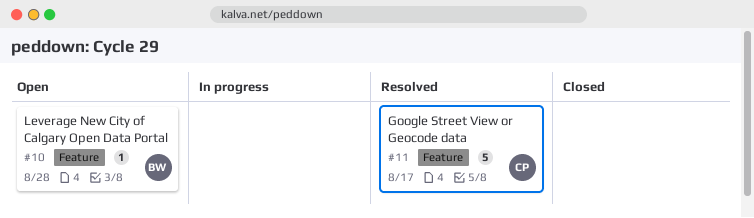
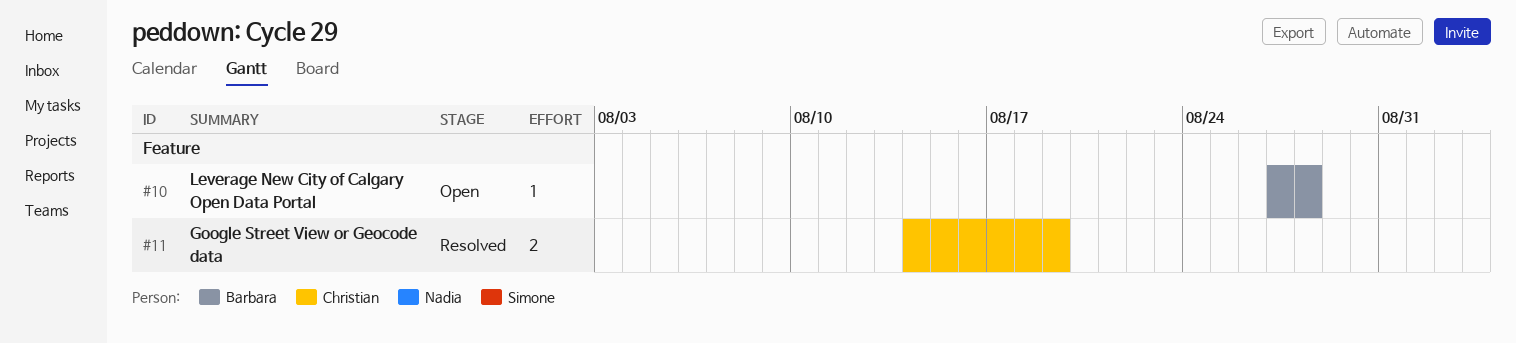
#11, estimate: 5 -> 2
#11, due: Aug 17 -> Aug 19

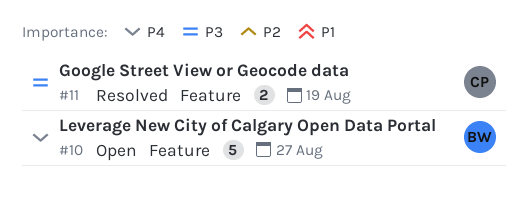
#10, estimate: 1 -> 5
#10, due: Aug 28 -> Aug 27

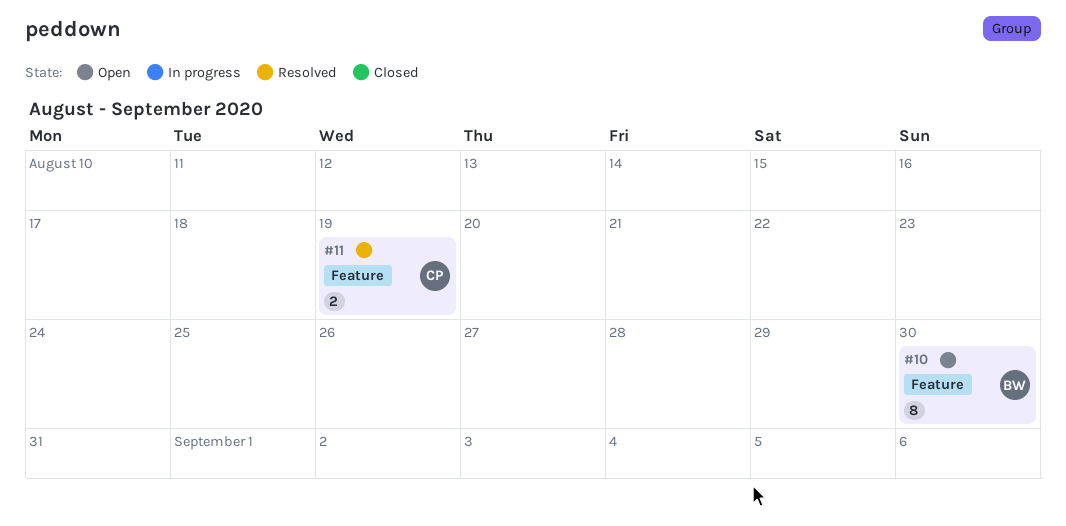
#10, estimate: 5 -> 8
#10, due: Aug 27 -> Aug 30

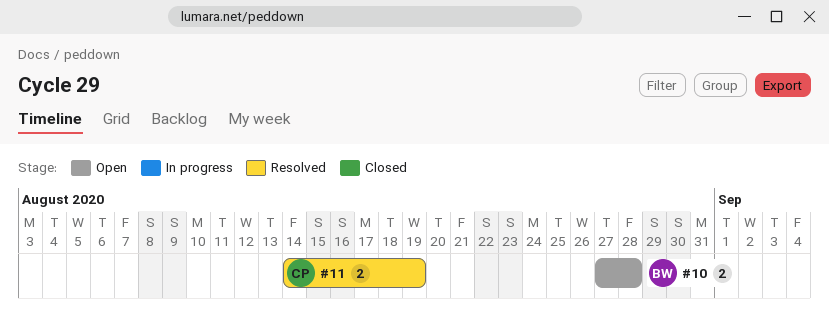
#10, estimate: 8 -> 2
#10, due: Aug 30 -> Aug 28

